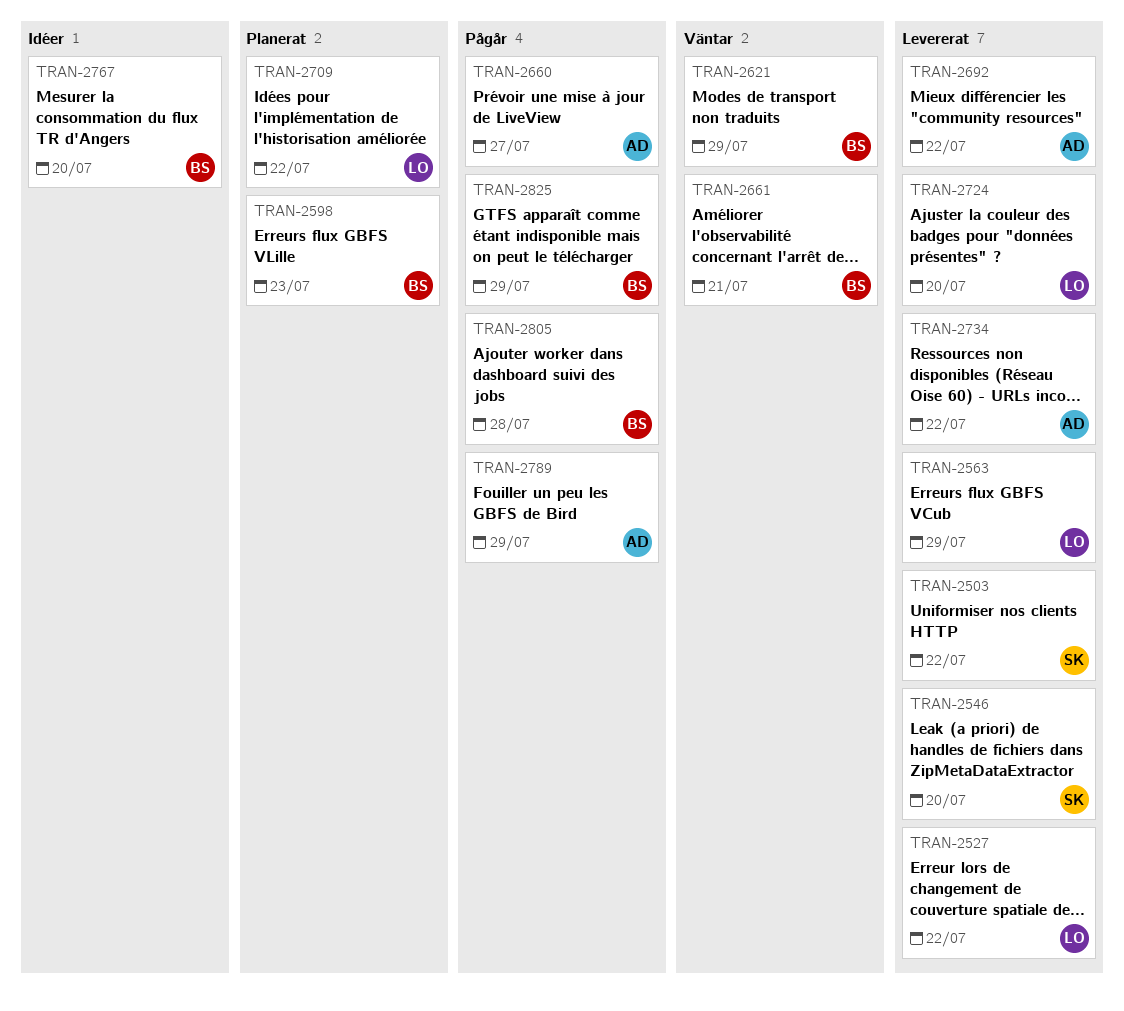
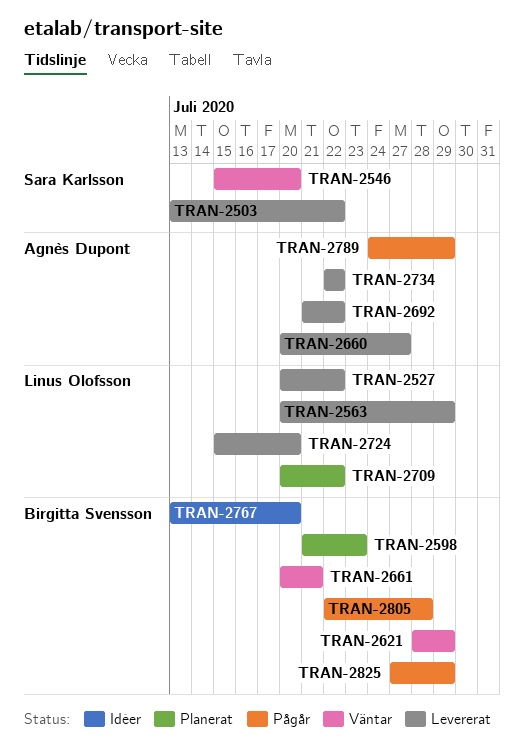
TRAN-2546, status: Levererat -> Väntar
TRAN-2660, status: Pågår -> Levererat

